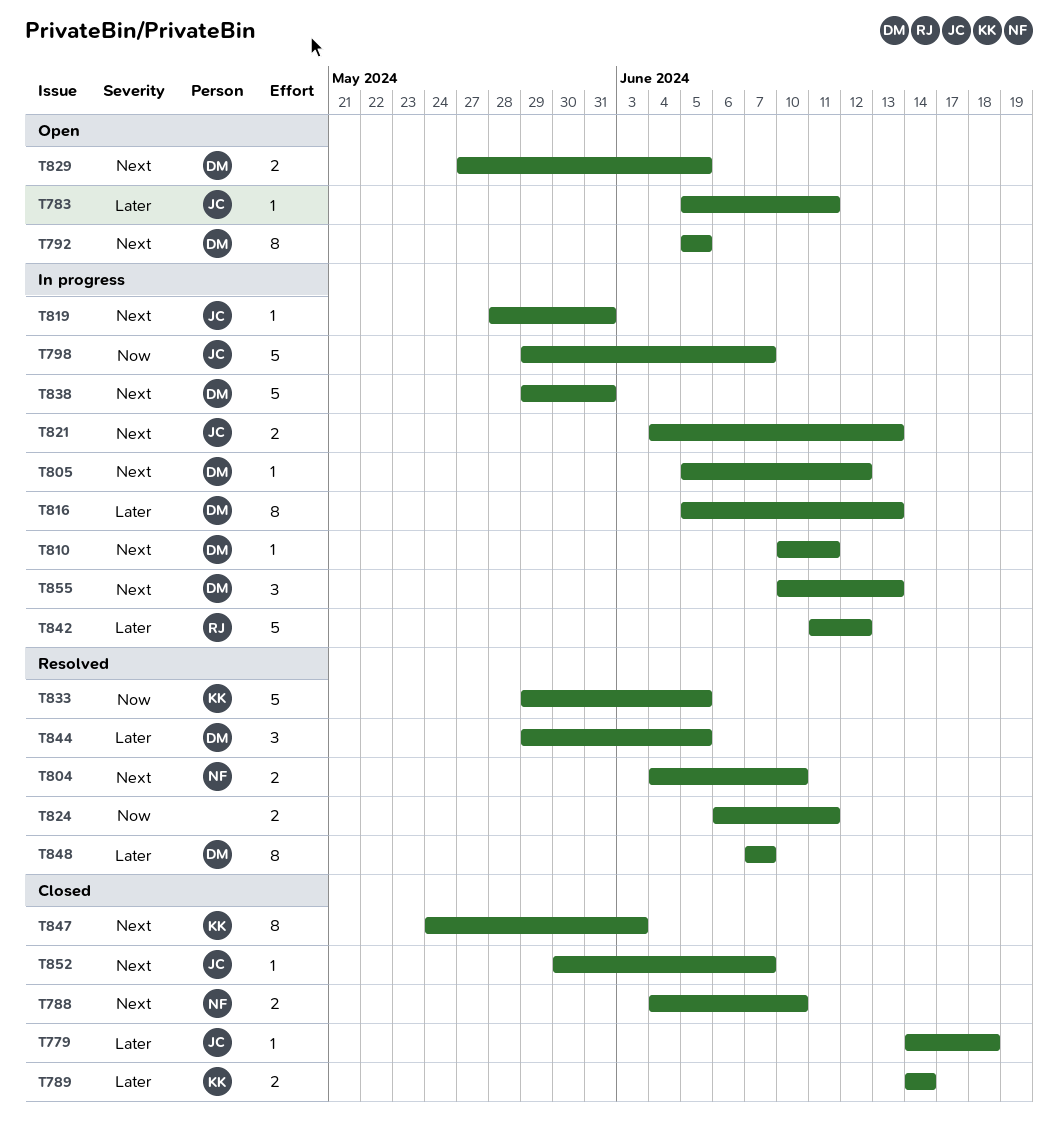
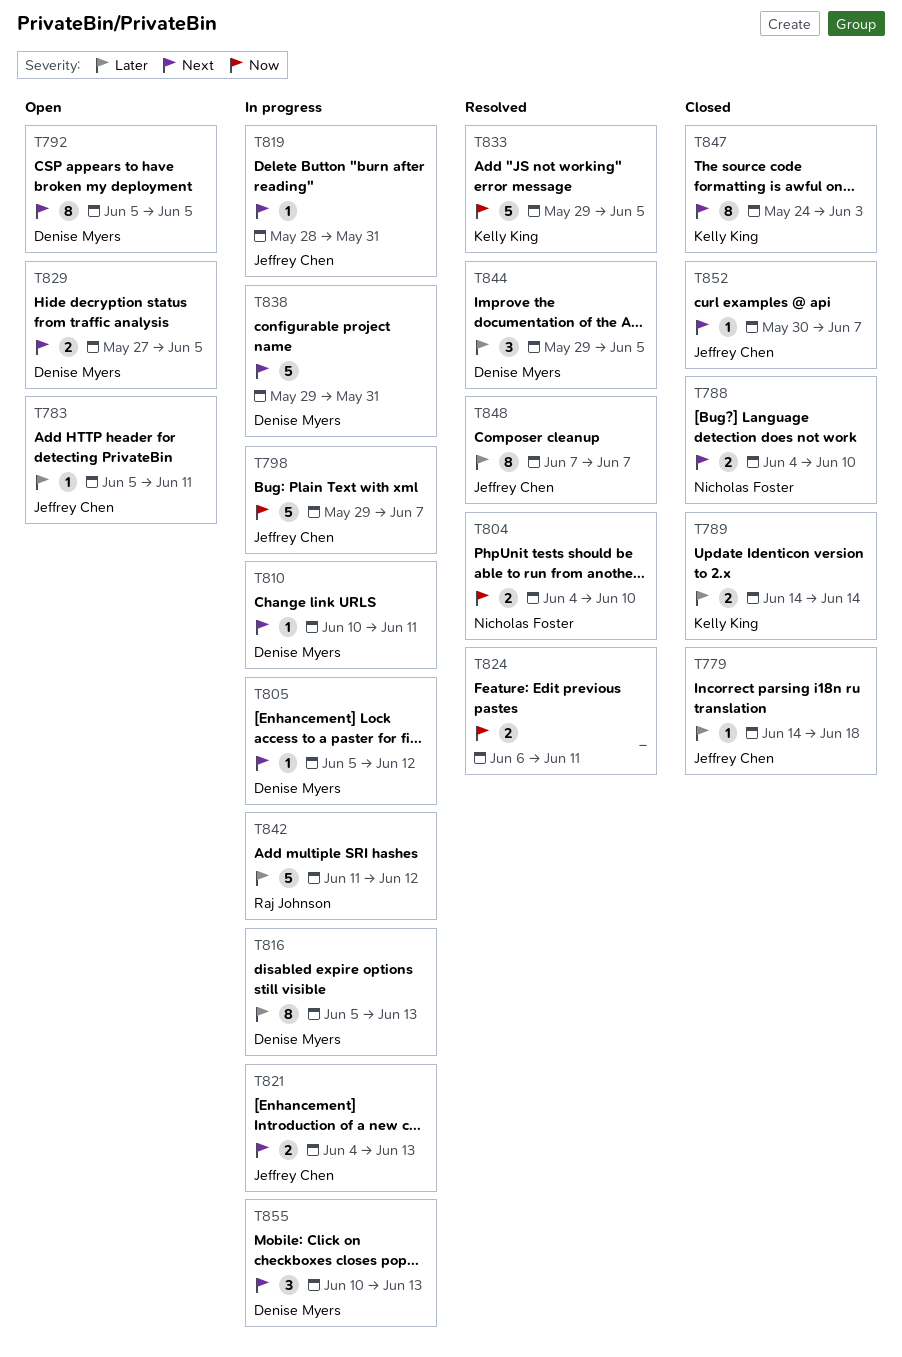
T804, priority: Next -> Now
T848, owner: Denise Myers -> Jeffrey Chen

